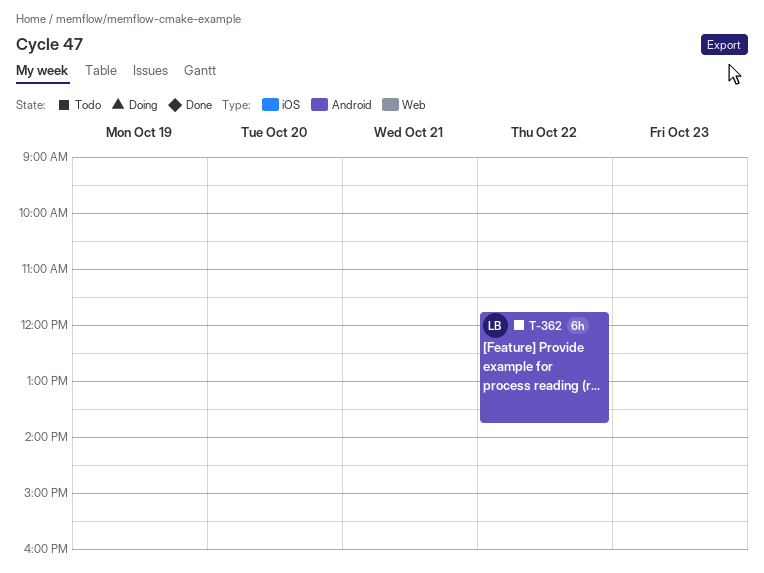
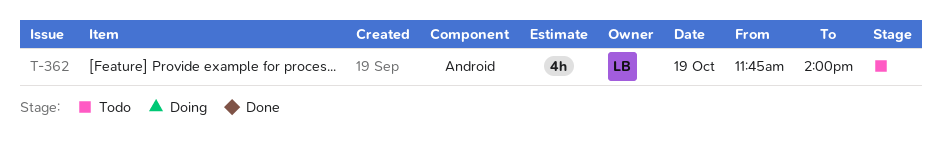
T-362, estimate: 6h -> 4h
T-362, day: Oct 22 -> Oct 19
T-362, ends: 13:45 -> 14:00

